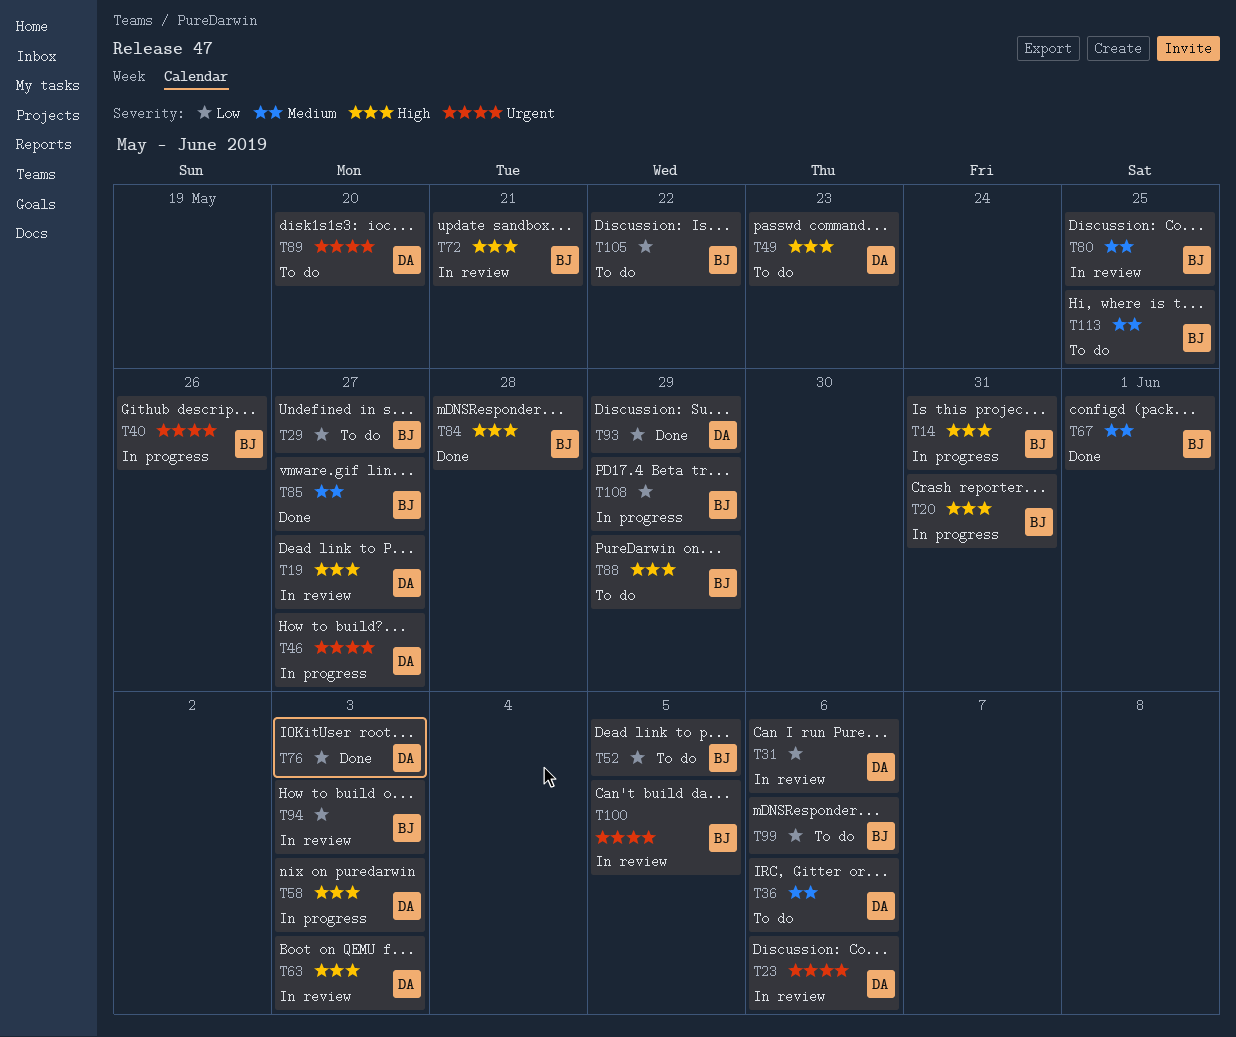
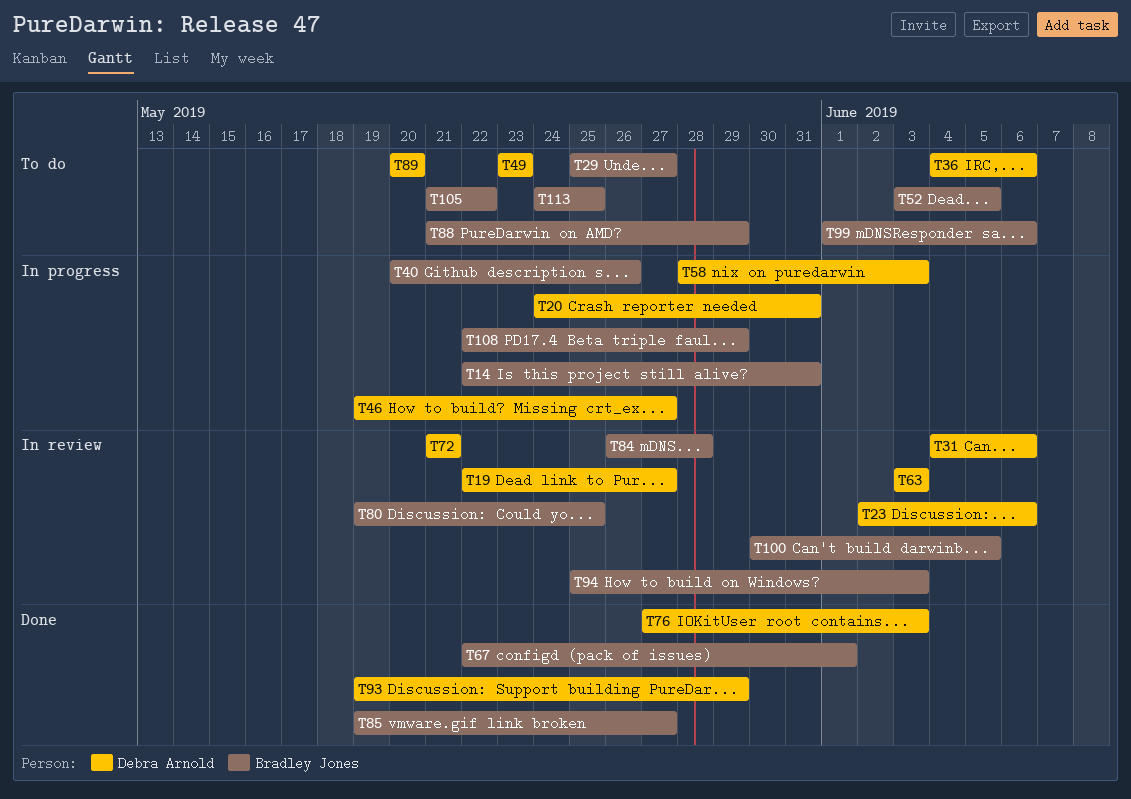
T20, owner: Bradley Jones -> Debra Arnold
T72, owner: Bradley Jones -> Debra Arnold
T84, status: Done -> In review

